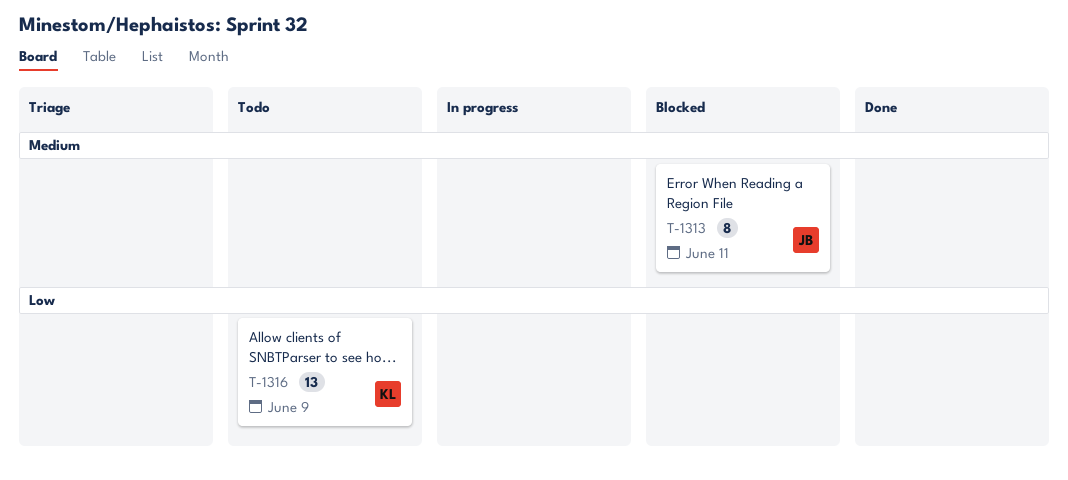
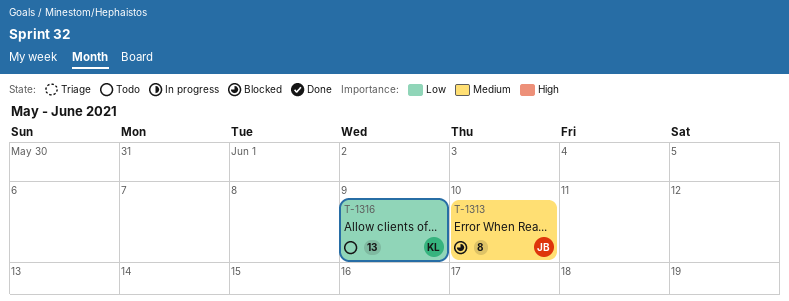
T-1313, due: Jun 11 -> Jun 10

